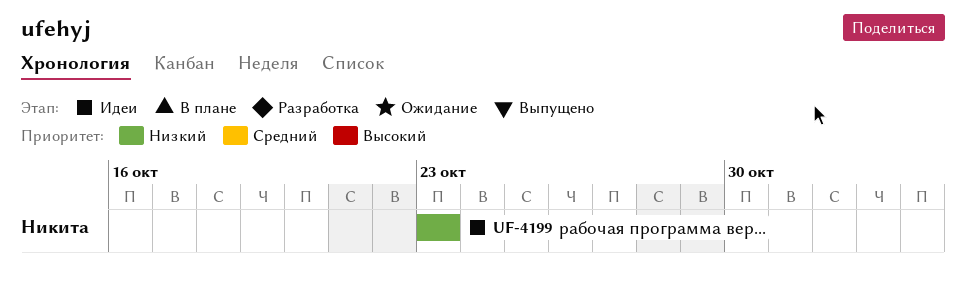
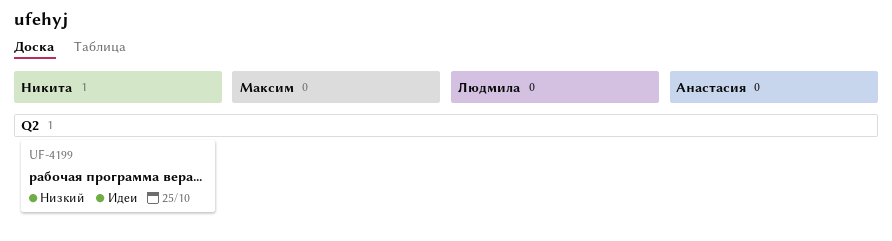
UF-4199, due: Oct 23 -> Oct 25

